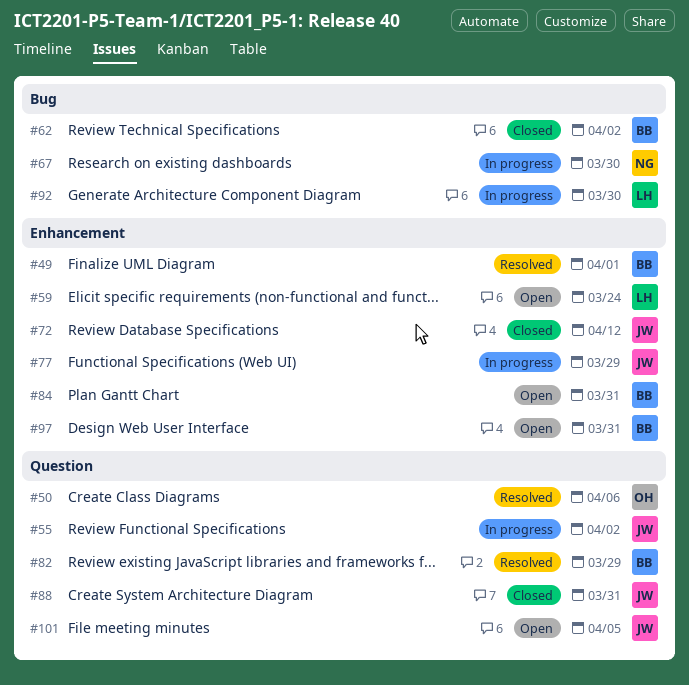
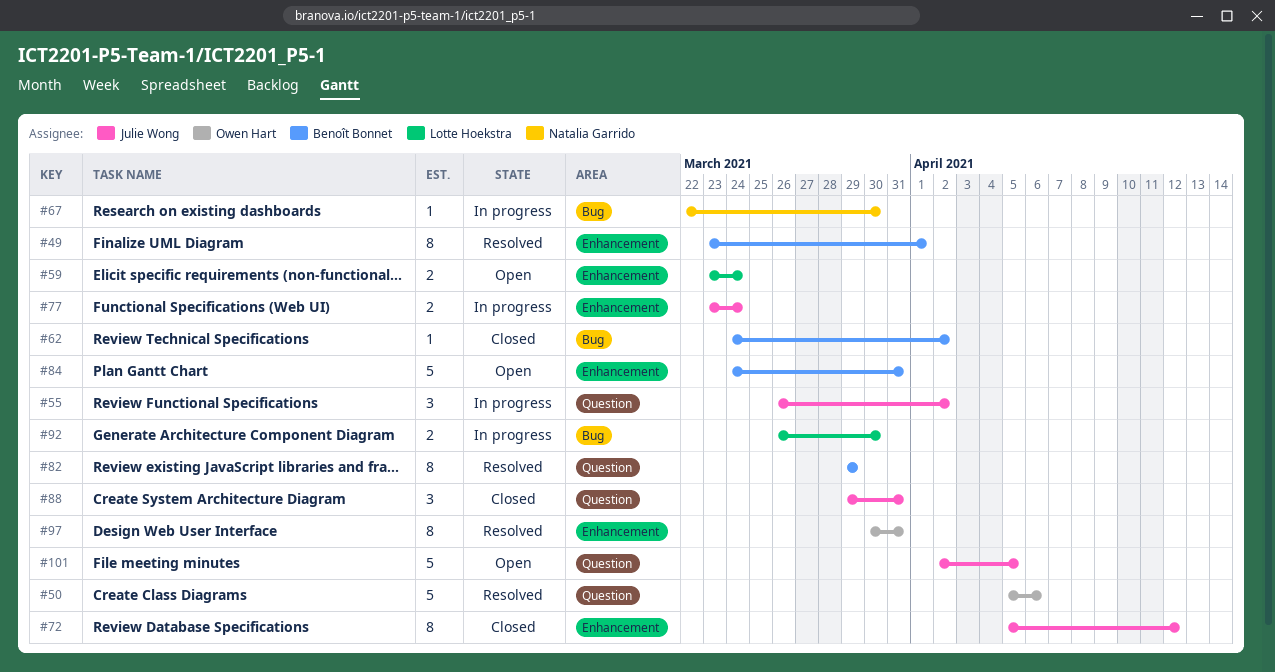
#77, due: Mar 29 -> Mar 24
#97, status: Open -> Resolved
#97, owner: Benoît Bonnet -> Owen Hart

